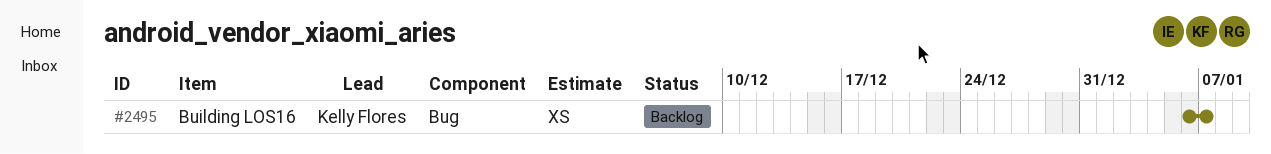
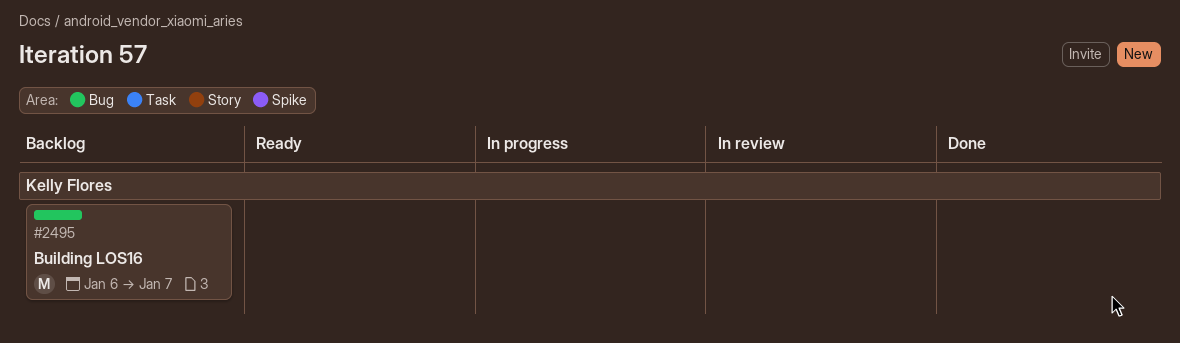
#2495, estimate: XS -> M

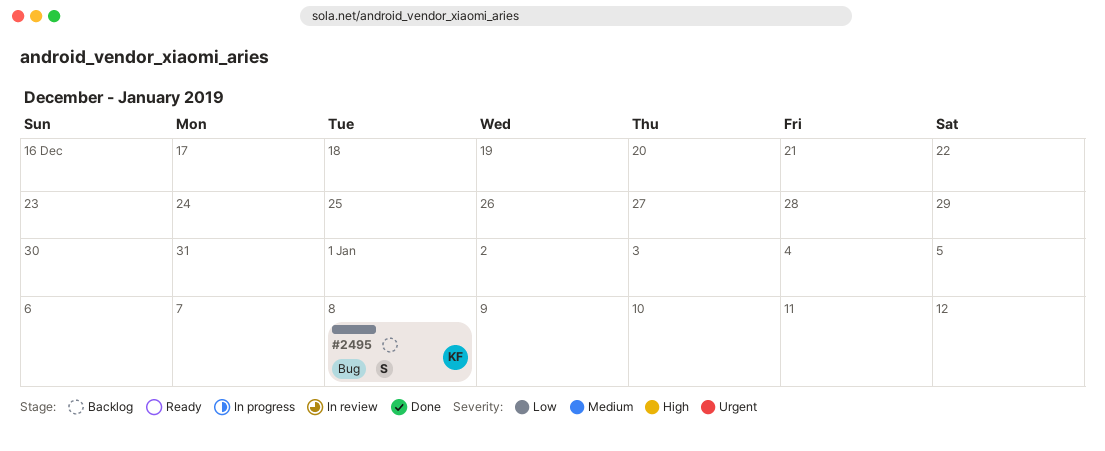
#2495, estimate: M -> S
#2495, due: Jan 7 -> Jan 8

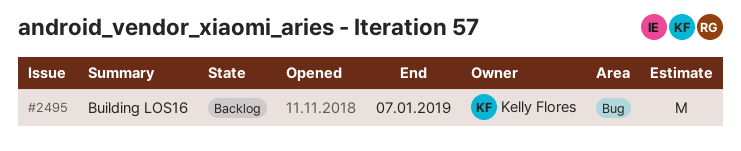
#2495, estimate: S -> M
#2495, due: Jan 8 -> Jan 7

